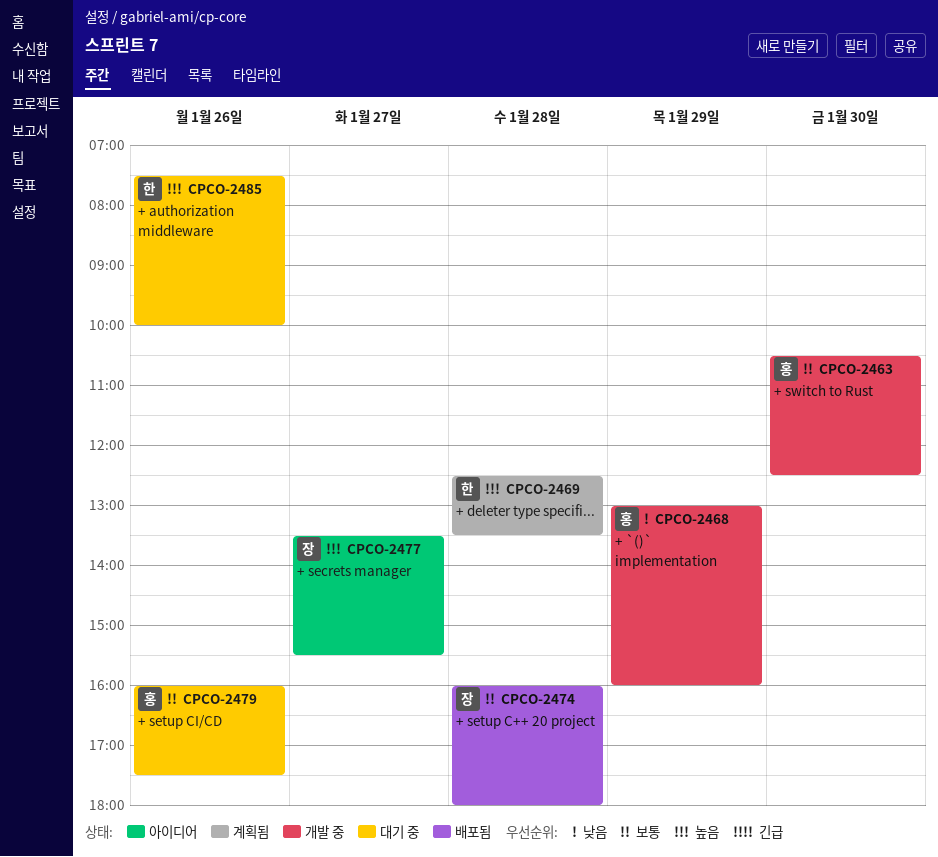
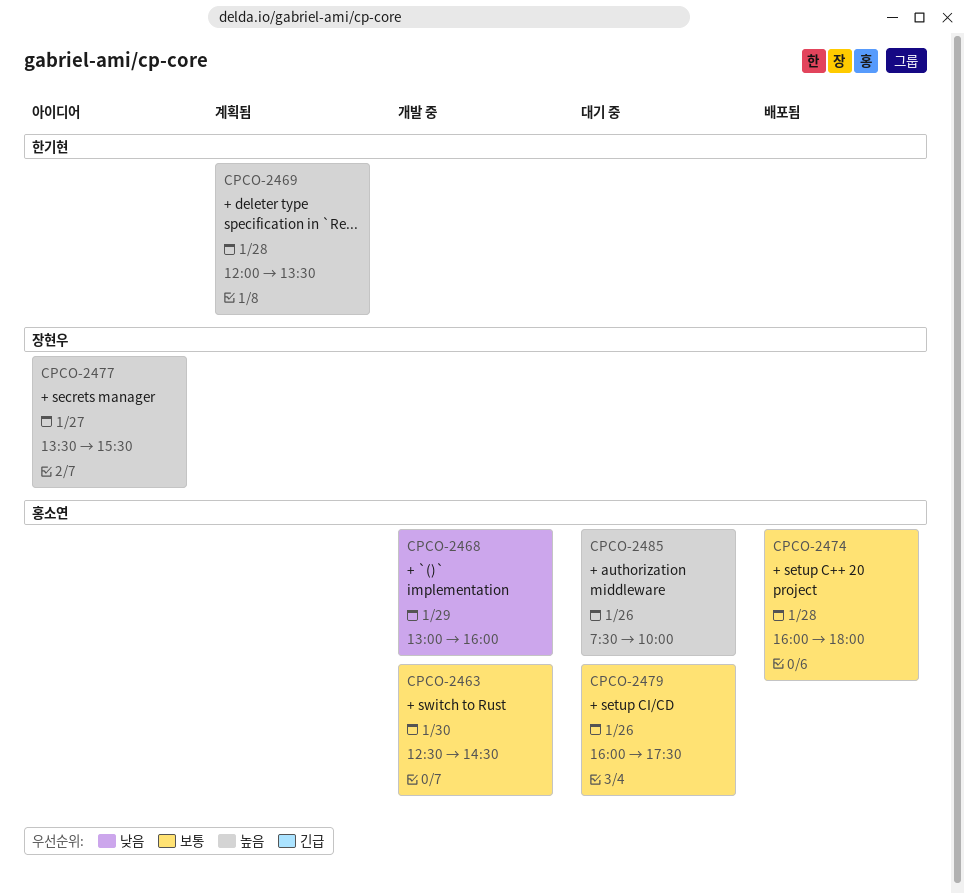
CPCO-2463, begins: 10:30 -> 12:30
CPCO-2463, ends: 12:30 -> 14:30
CPCO-2469, begins: 12:30 -> 12:00
CPCO-2474, owner: 장현우 -> 홍소연
CPCO-2485, owner: 한기현 -> 홍소연

